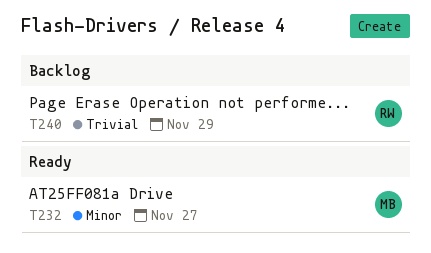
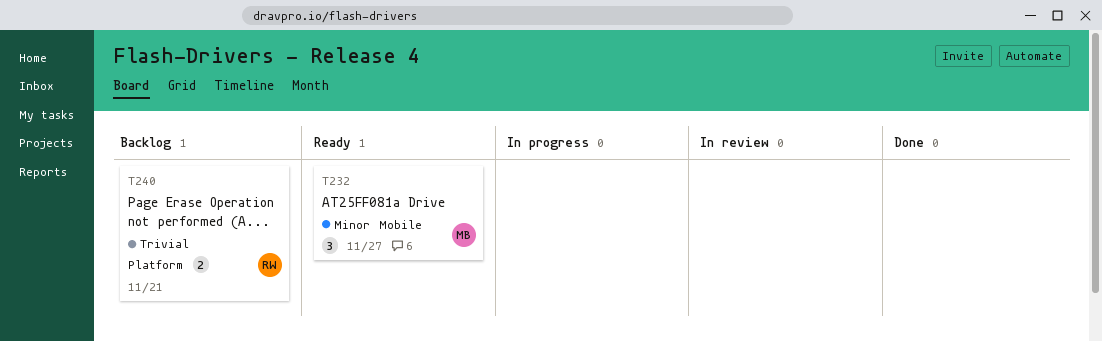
T240, due: Nov 29 -> Nov 21

